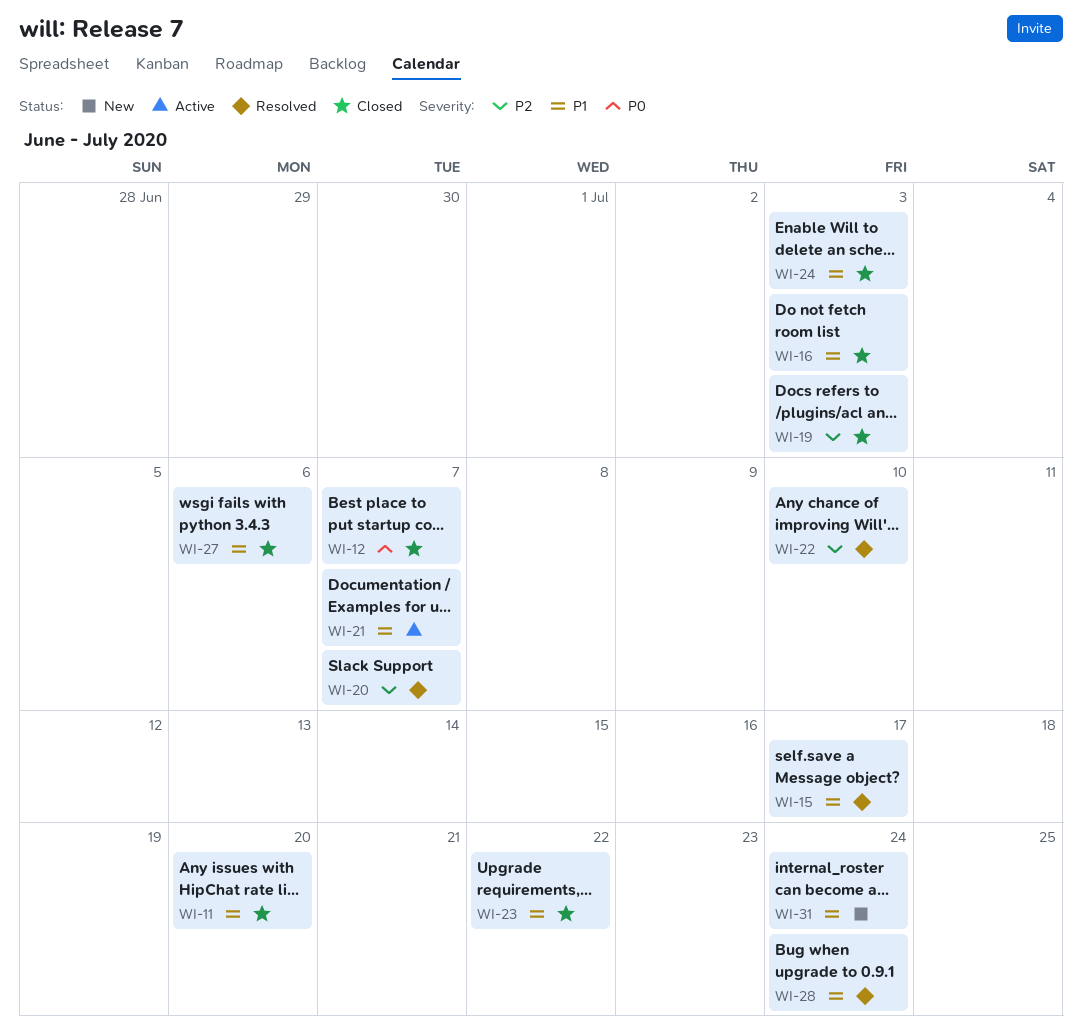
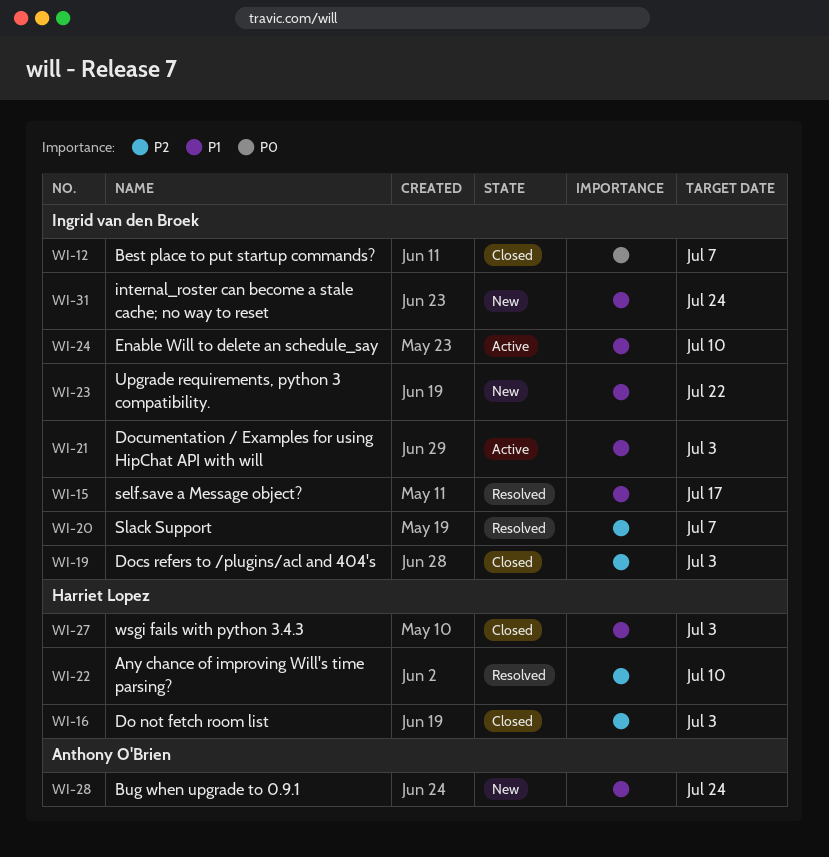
WI-11: present -> none
WI-16, priority: P1 -> P2
WI-21, due: Jul 7 -> Jul 3
WI-23, status: Closed -> New
WI-24, status: Closed -> Active
WI-24, due: Jul 3 -> Jul 10
WI-27, due: Jul 6 -> Jul 3
WI-28, status: Resolved -> New

